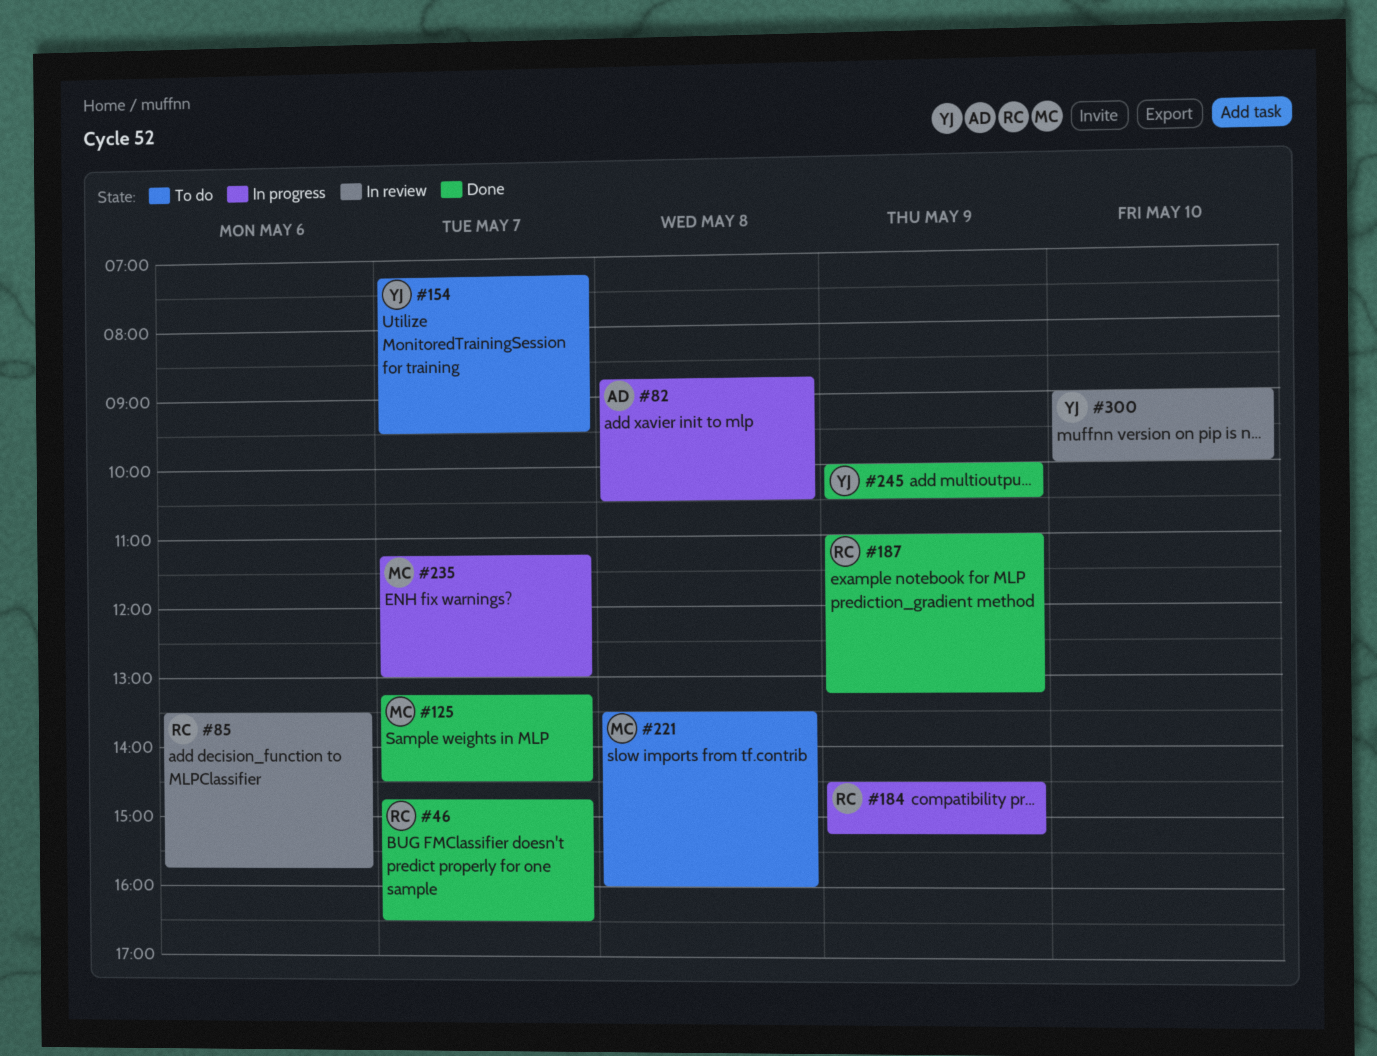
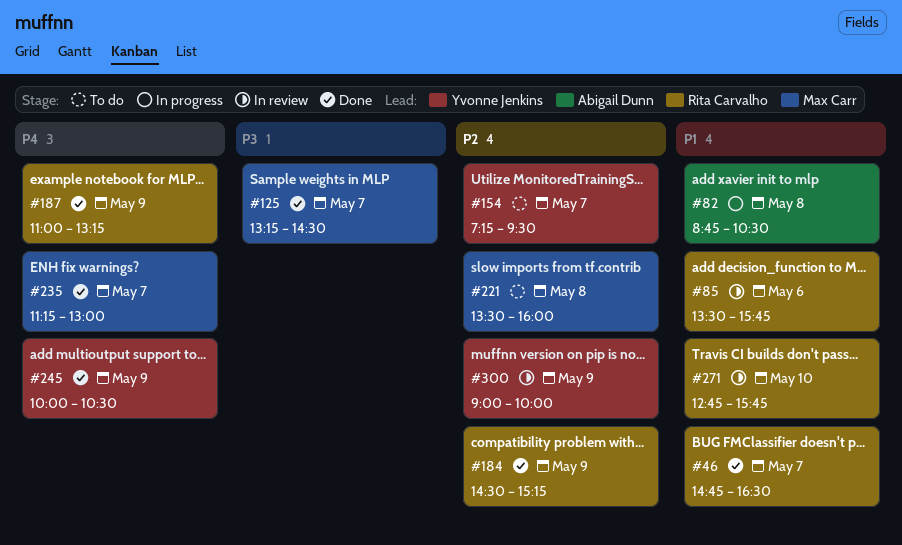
#184, status: In progress -> Done
#235, status: In progress -> Done
#271: none -> present
#300, day: May 10 -> May 9

